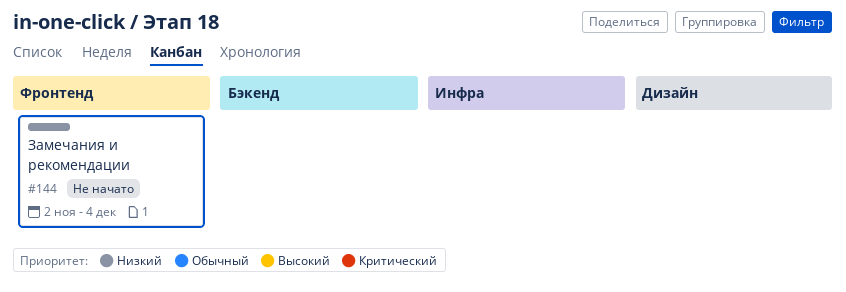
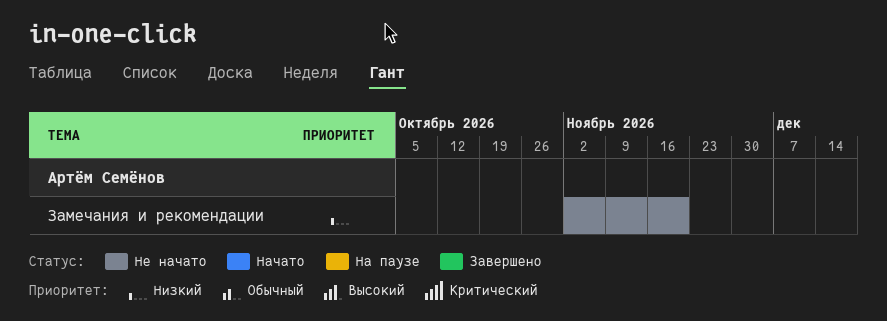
Замечания и рекомендации, due: Dec 4 -> Nov 20

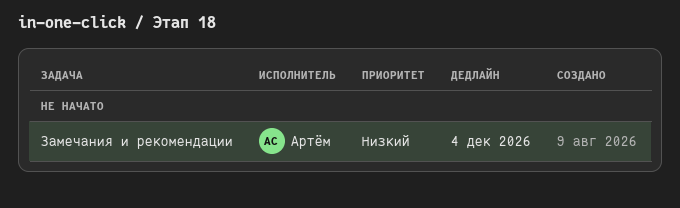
Замечания и рекомендации, due: Nov 20 -> Dec 4

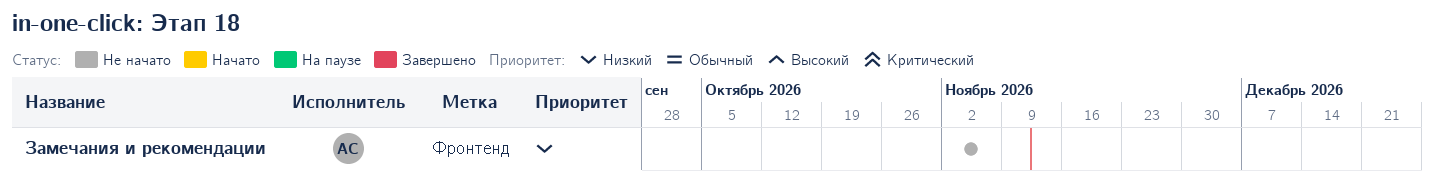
Замечания и рекомендации, due: Dec 4 -> Nov 6

